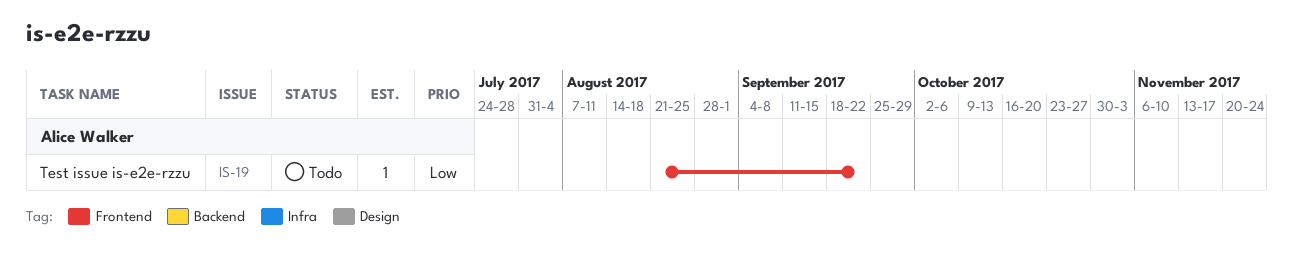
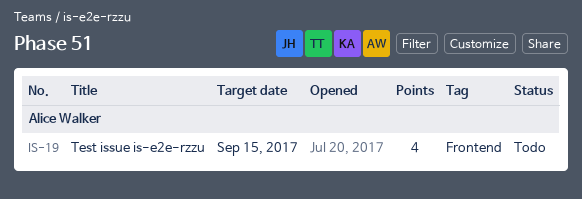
IS-19, estimate: 1 -> 4
IS-19, due: Sep 22 -> Sep 15

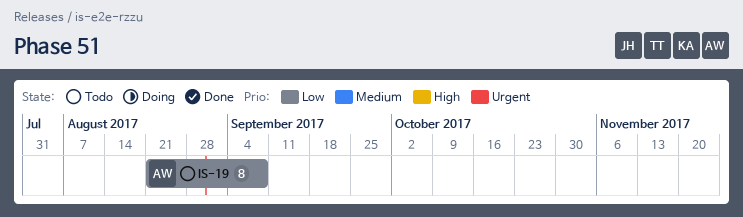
IS-19, estimate: 4 -> 8
IS-19, due: Sep 15 -> Sep 8

